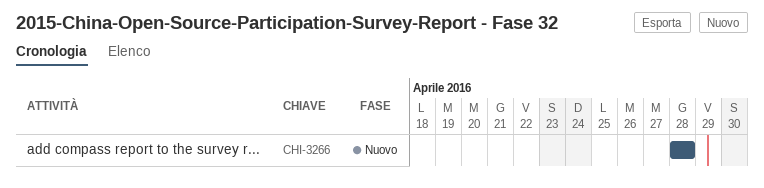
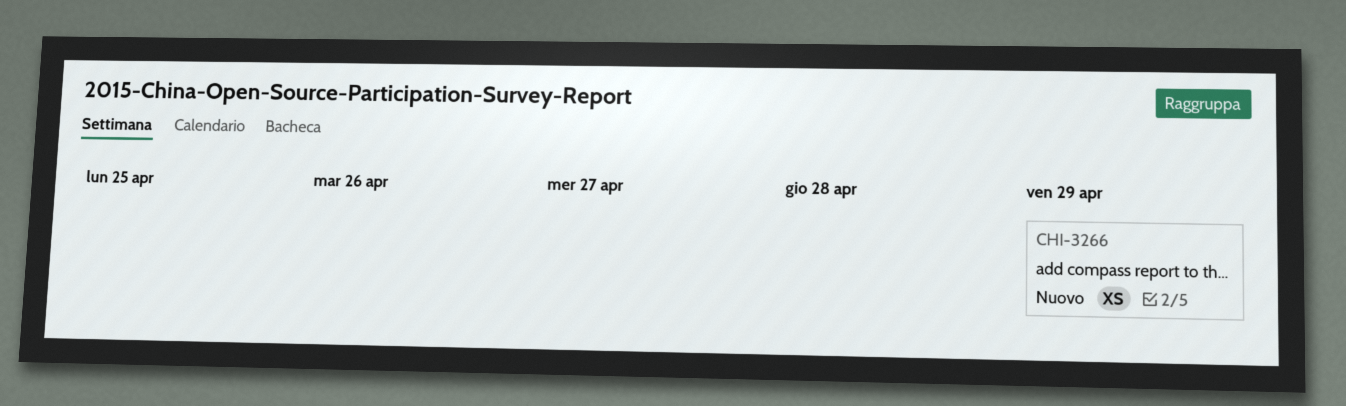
CHI-3266, due: Apr 28 -> Apr 29

